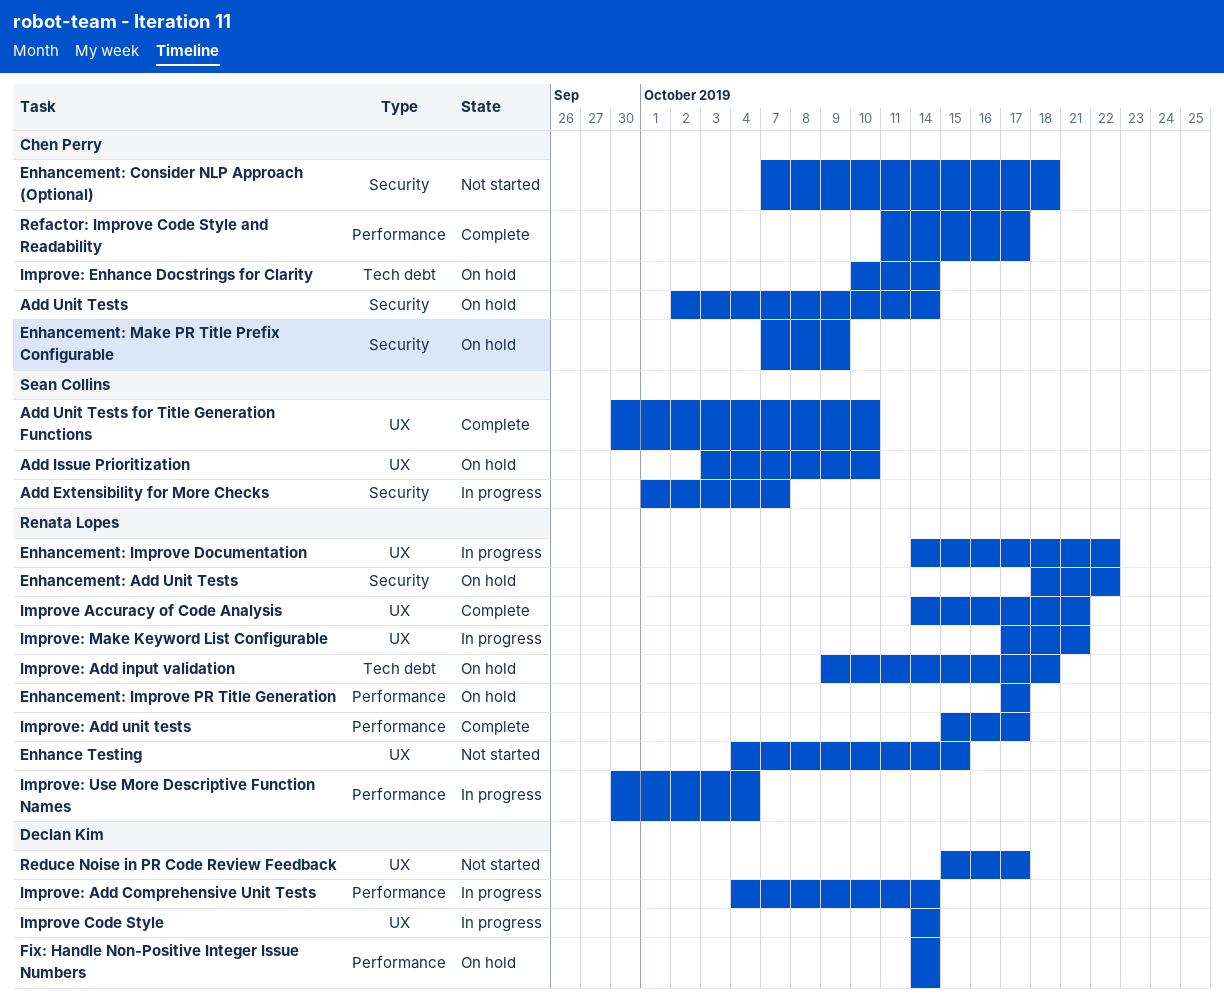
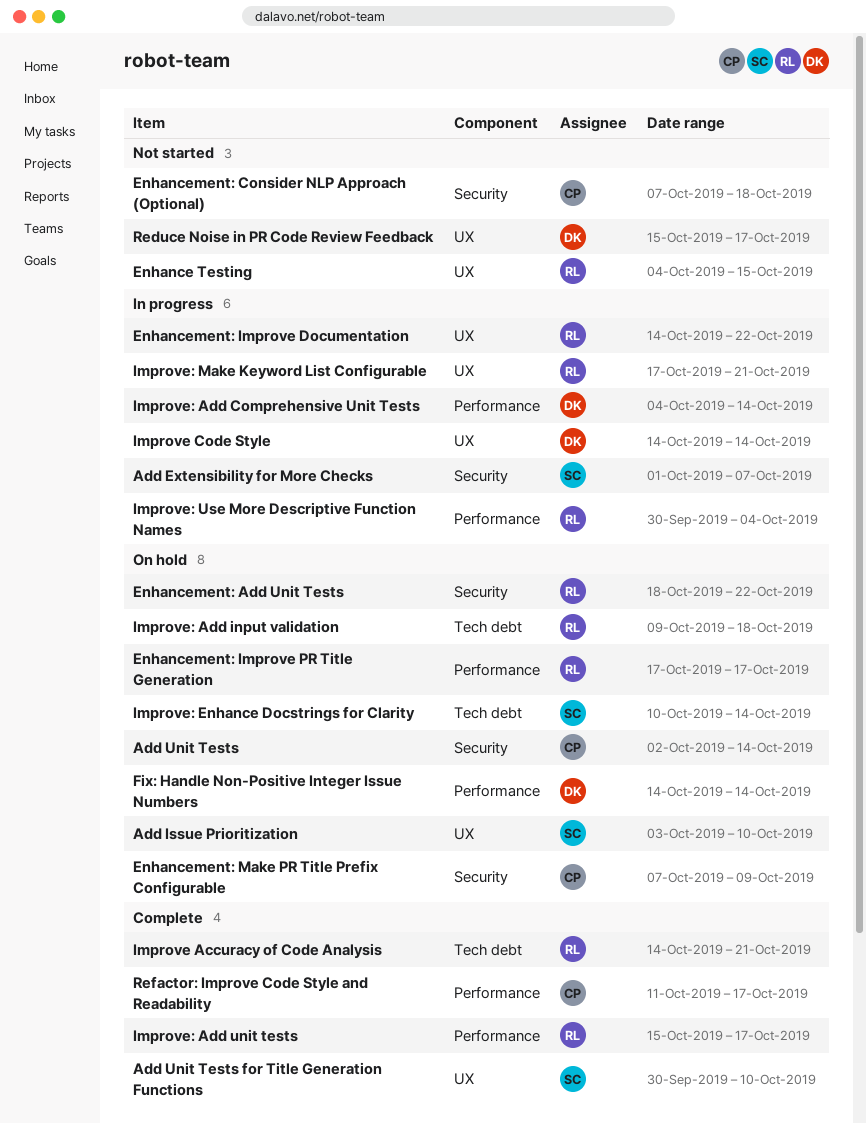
Improve Accuracy of Code Analysis, label: UX -> Tech debt
Improve: Enhance Docstrings for Clarity, owner: Chen Perry -> Sean Collins

